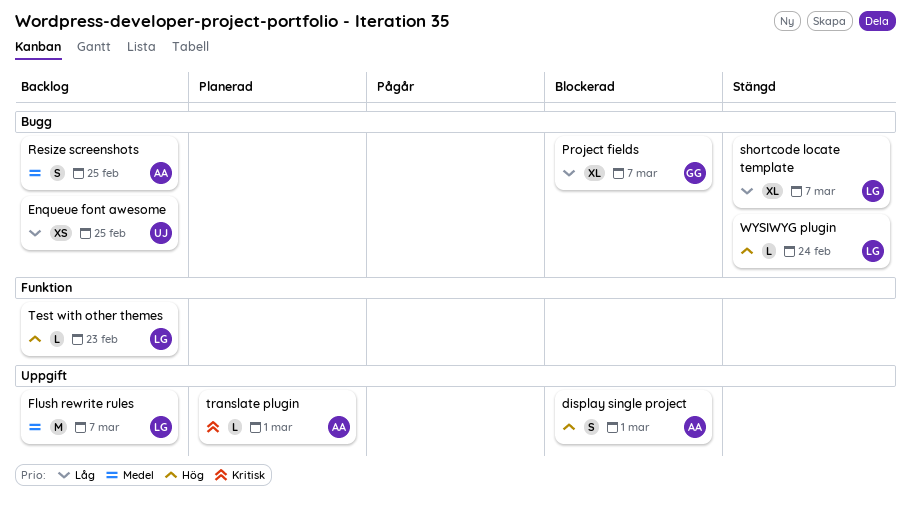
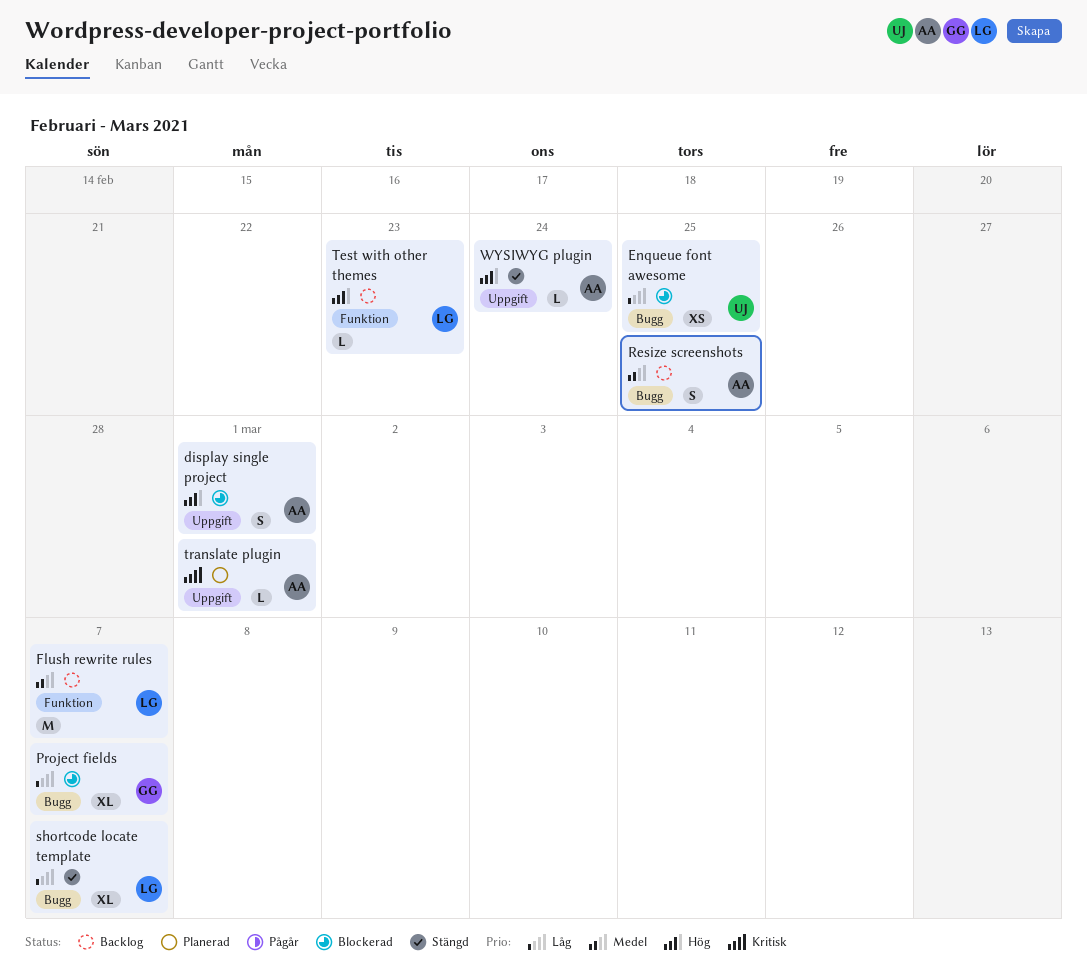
Enqueue font awesome, status: Backlog -> Blockerad
Flush rewrite rules, label: Uppgift -> Funktion
WYSIWYG plugin, owner: LG -> AA
WYSIWYG plugin, label: Bugg -> Uppgift

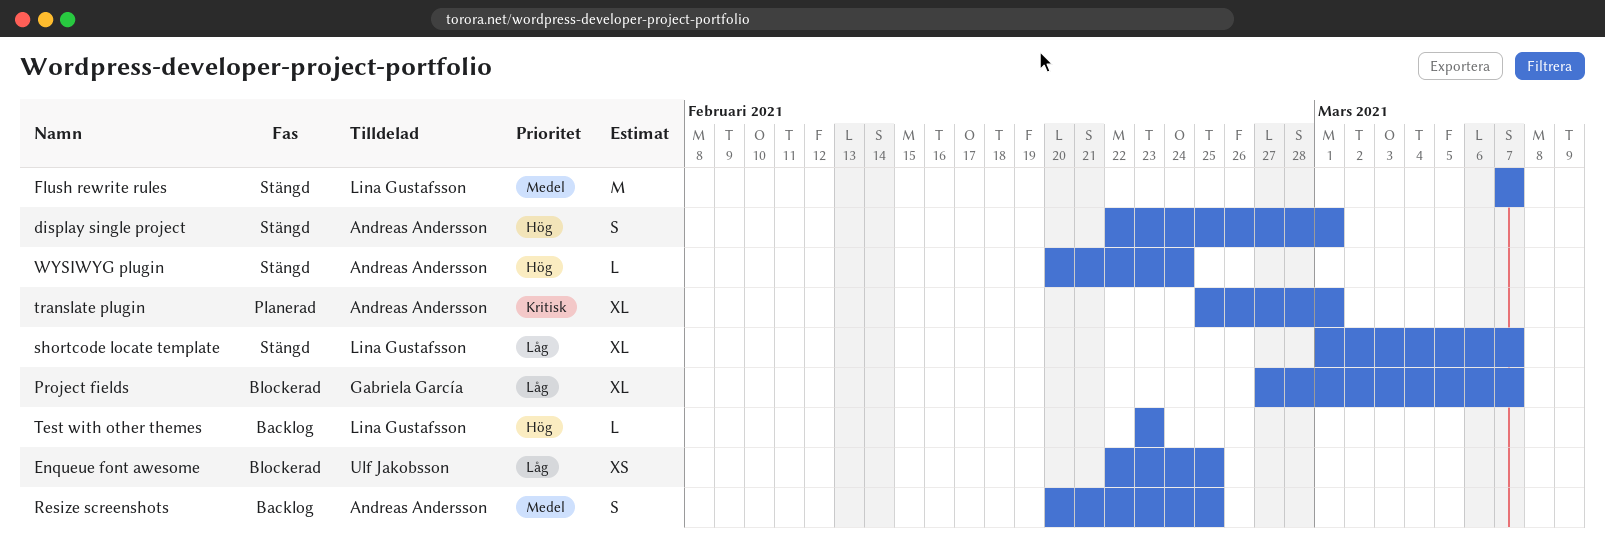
display single project, status: Blockerad -> Stängd
Flush rewrite rules, status: Backlog -> Stängd
translate plugin, estimate: L -> XL

